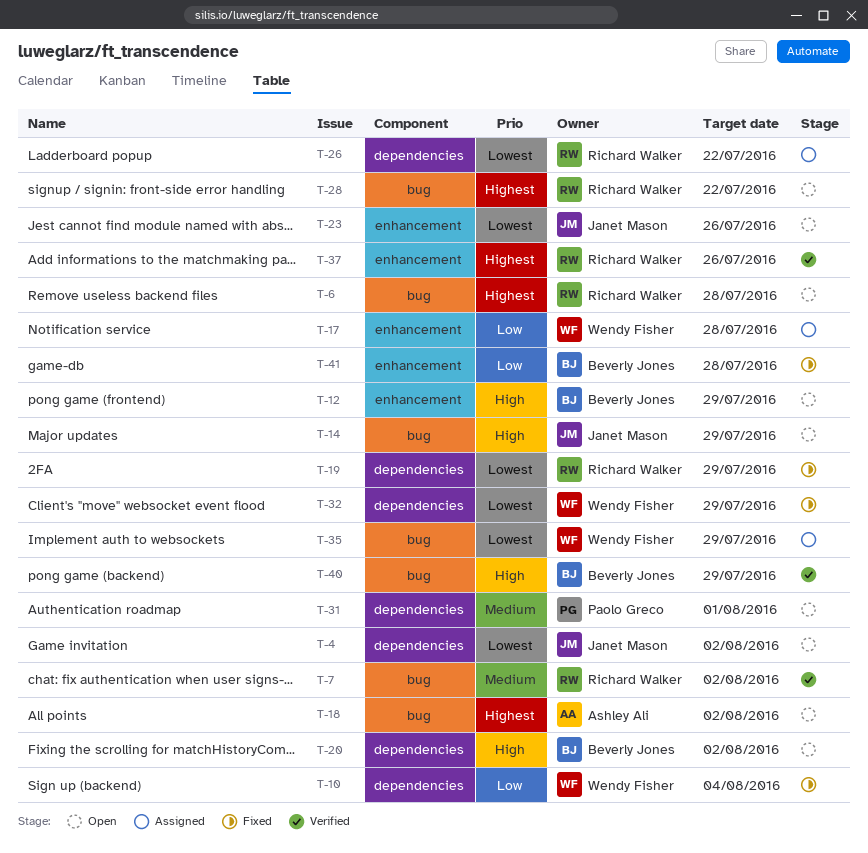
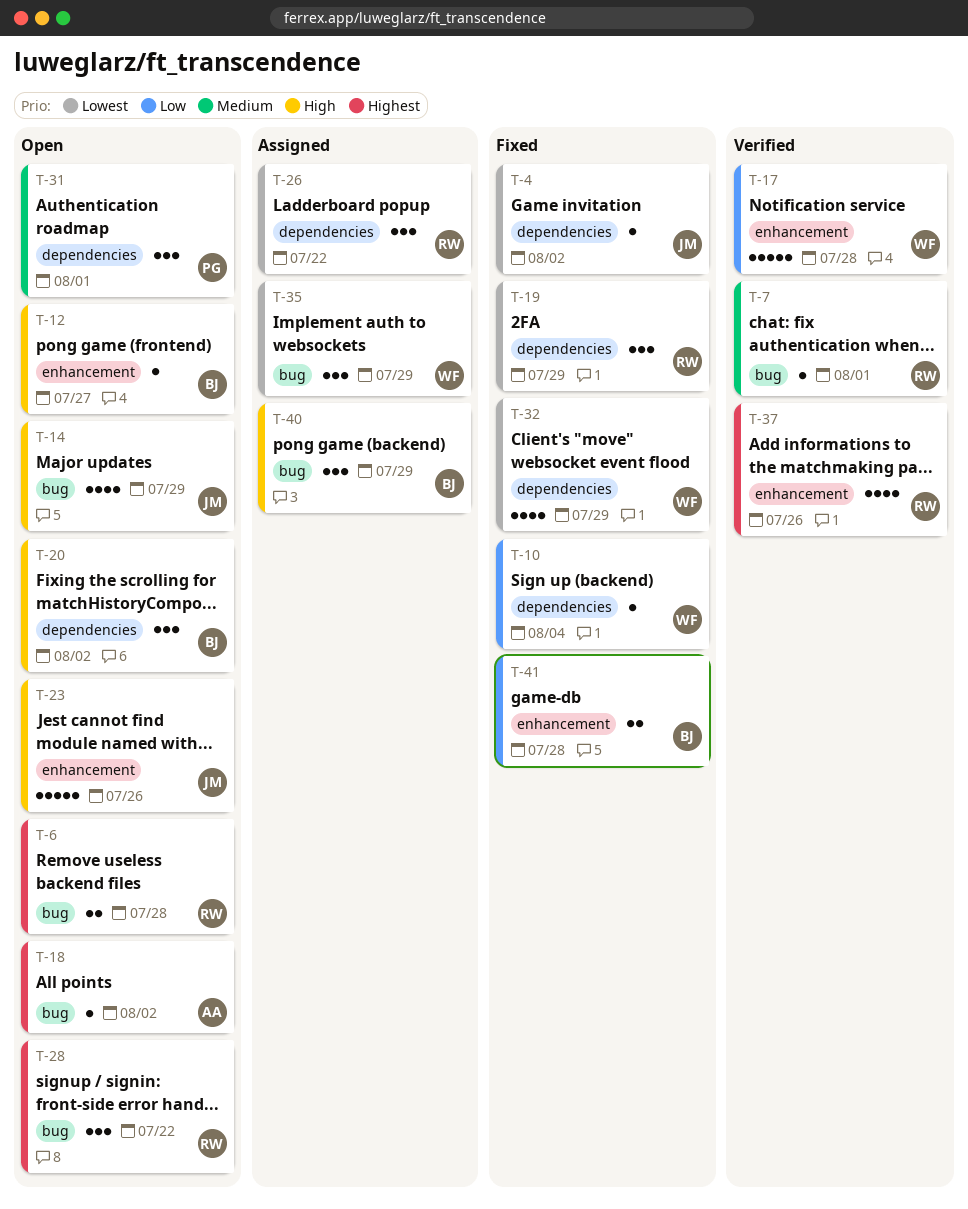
T-4, status: Open -> Fixed
T-7, due: Aug 2 -> Aug 1
T-12, due: Jul 29 -> Jul 27
T-17, status: Assigned -> Verified
T-23, priority: Lowest -> High
T-40, status: Verified -> Assigned

